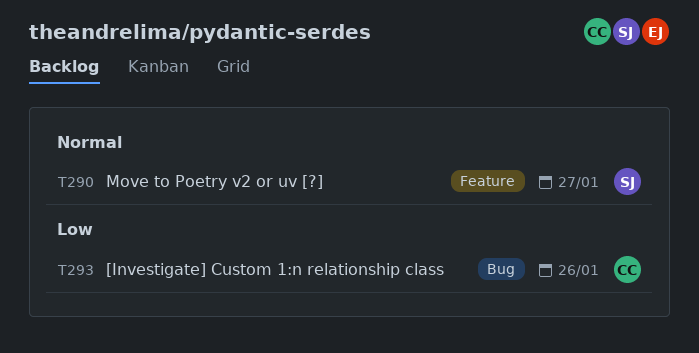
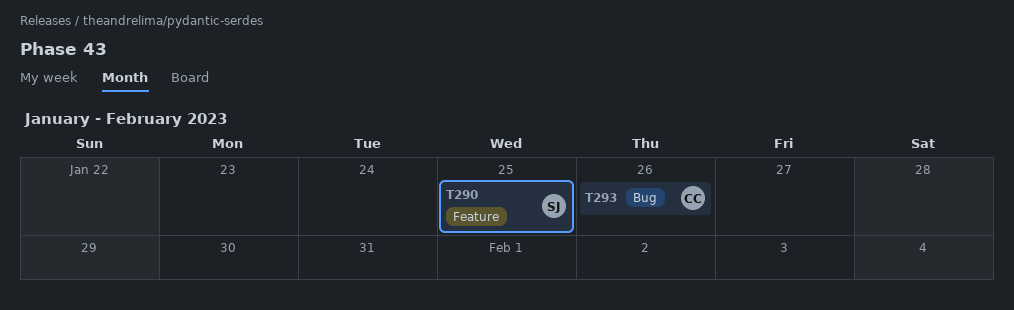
T290, due: Jan 27 -> Jan 25

